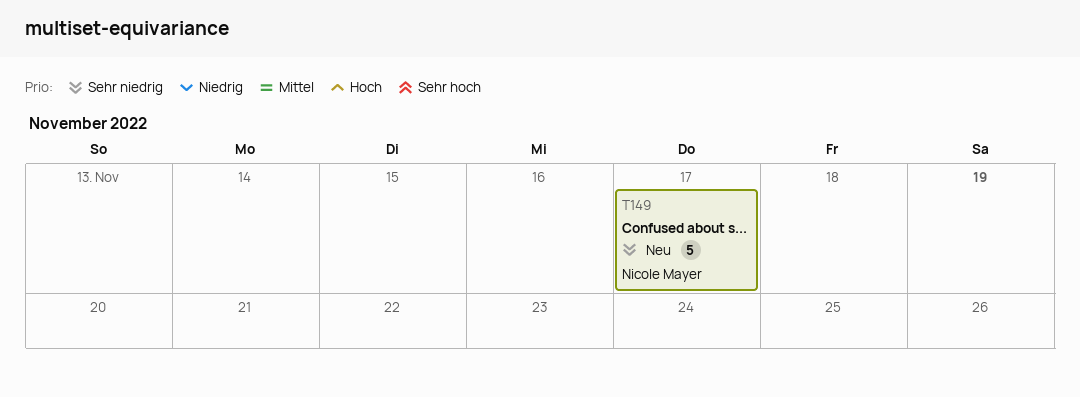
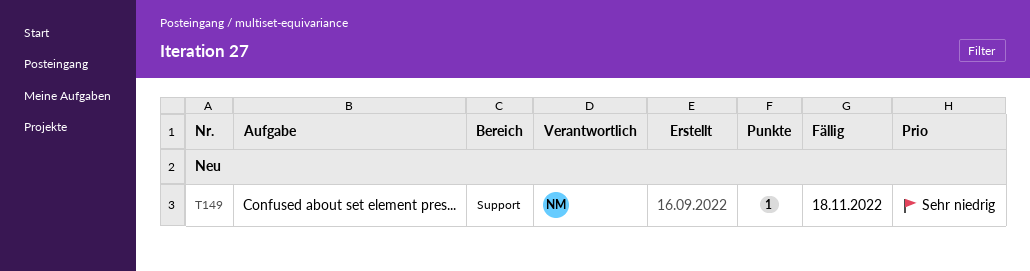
T149, estimate: 5 -> 1
T149, due: Nov 17 -> Nov 18

